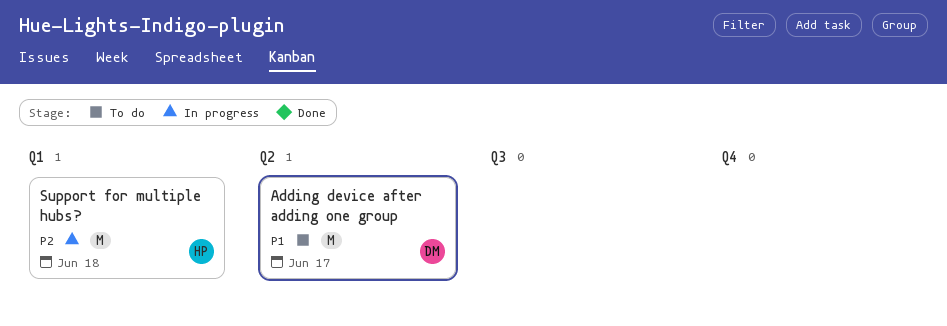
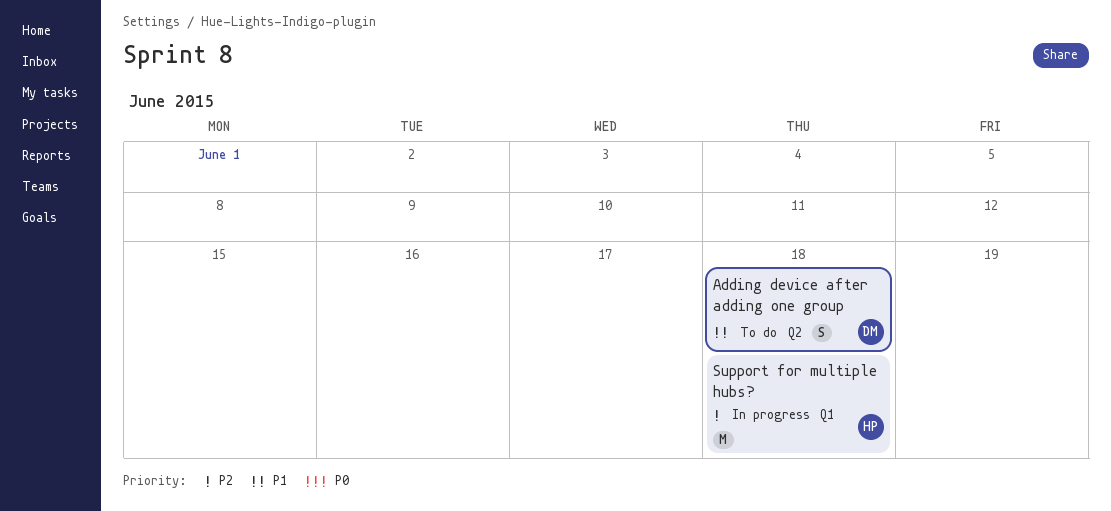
Adding device after adding one group, estimate: M -> S
Adding device after adding one group, due: Jun 17 -> Jun 18

